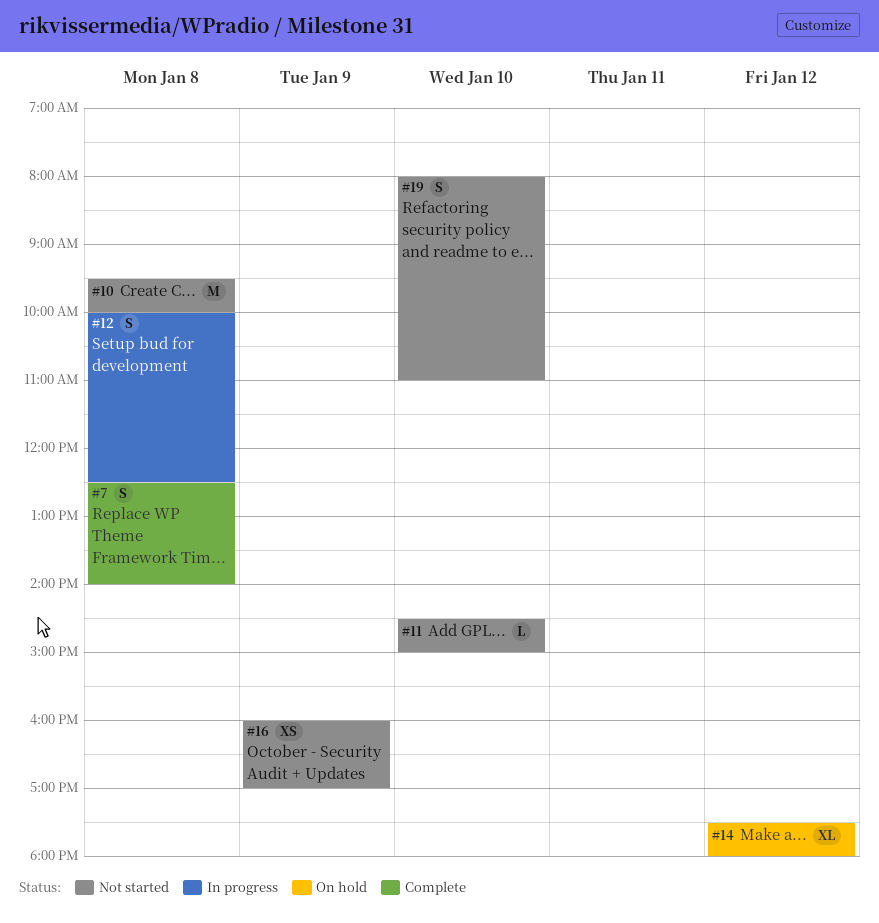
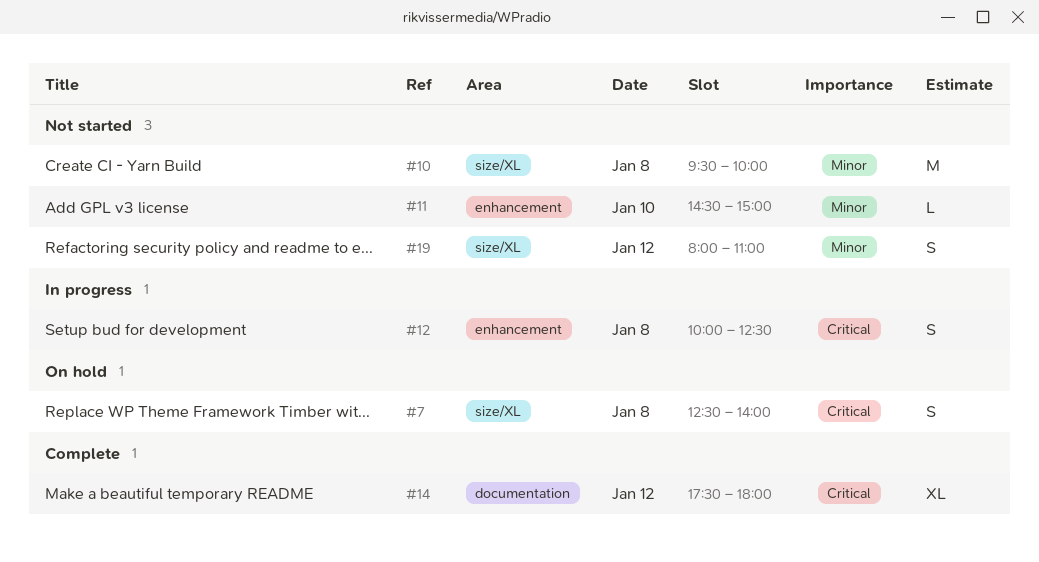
#7, status: Complete -> On hold
#14, status: On hold -> Complete
#16: present -> none
#19, day: Jan 10 -> Jan 12

